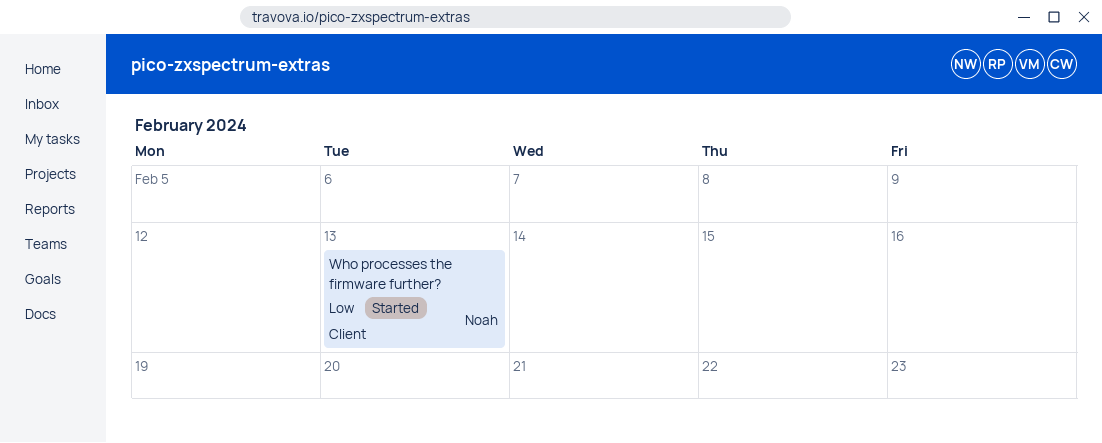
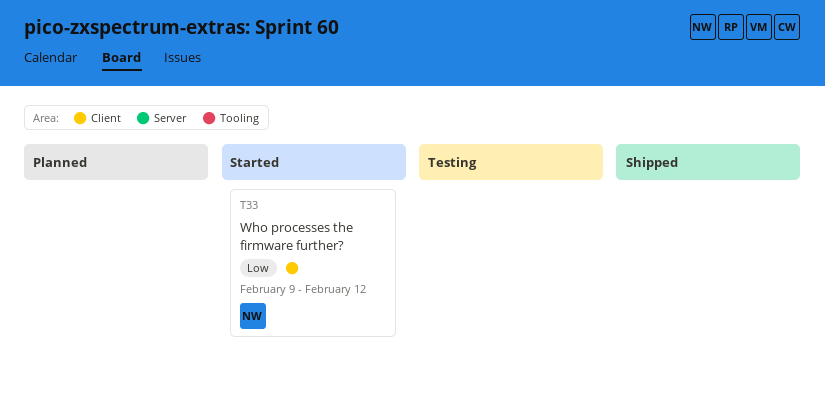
Who processes the firmware further?, due: Feb 13 -> Feb 12

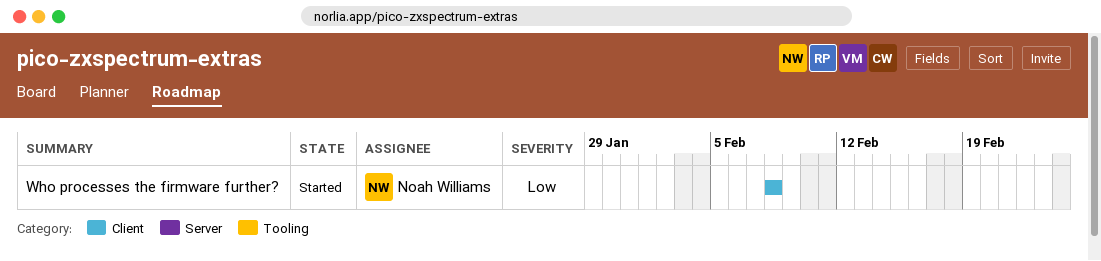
Who processes the firmware further?, start: Feb 9 -> Feb 8
Who processes the firmware further?, due: Feb 12 -> Feb 8

